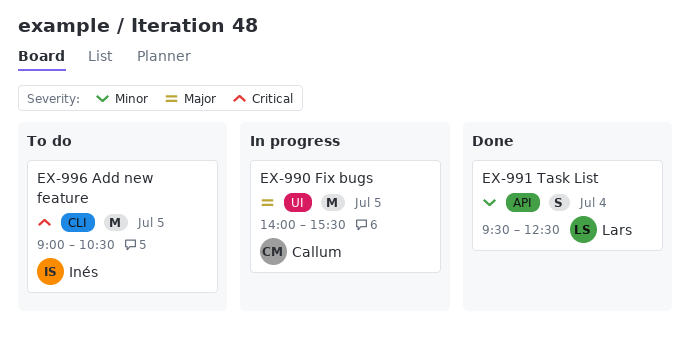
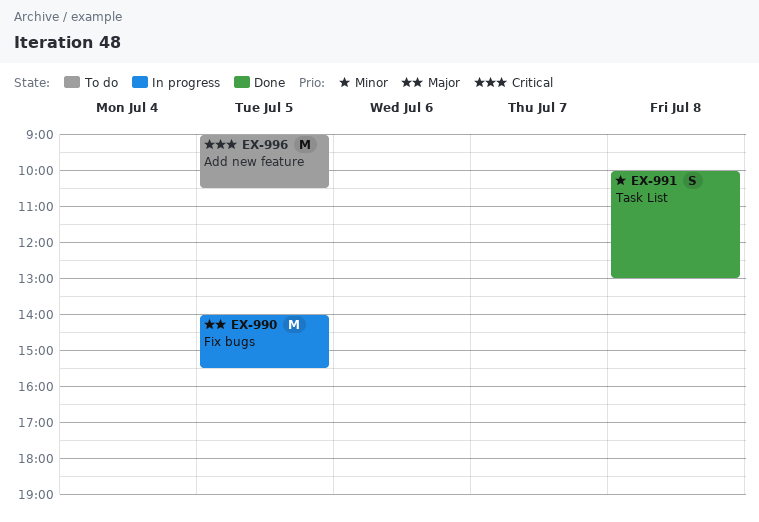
EX-991, day: Jul 4 -> Jul 8
EX-991, begins: 09:30 -> 10:00
EX-991, ends: 12:30 -> 13:00

